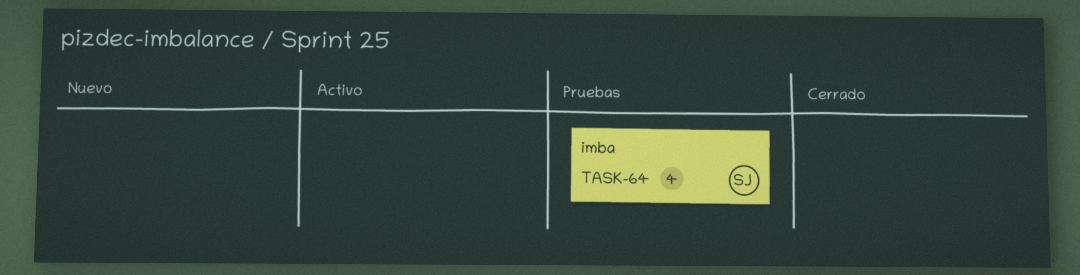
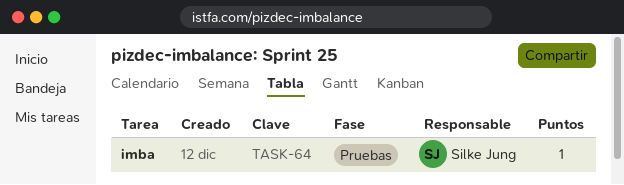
TASK-64, estimate: 4 -> 1

